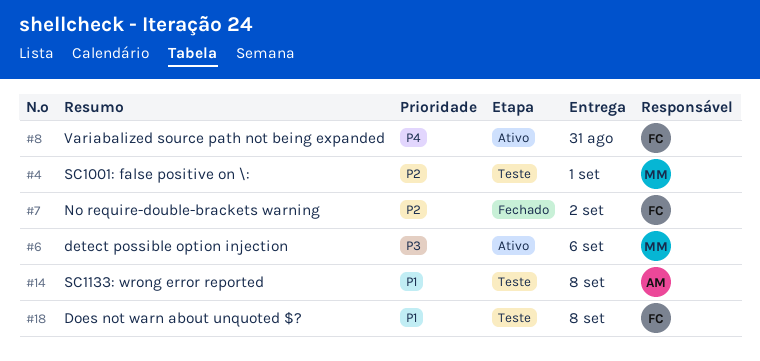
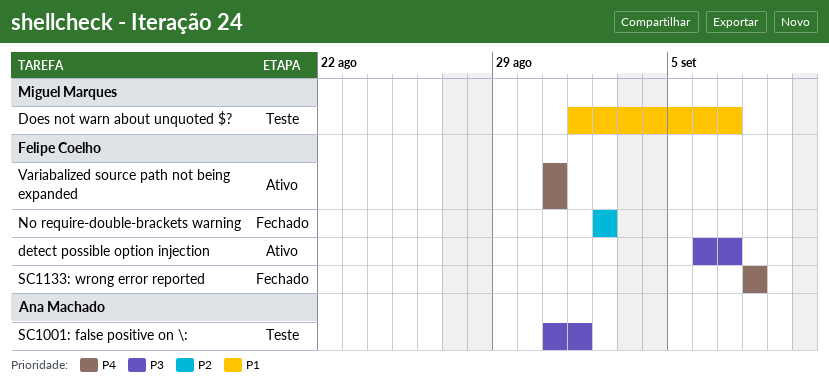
detect possible option injection, owner: Miguel Marques -> Felipe Coelho
detect possible option injection, due: Sep 6 -> Sep 7
Does not warn about unquoted $?, owner: Felipe Coelho -> Miguel Marques
Does not warn about unquoted $?, due: Sep 8 -> Sep 7
SC1001: false positive on \:, owner: Miguel Marques -> Ana Machado
SC1001: false positive on \:, priority: P2 -> P3
SC1133: wrong error reported, status: Teste -> Fechado
SC1133: wrong error reported, owner: Ana Machado -> Felipe Coelho
SC1133: wrong error reported, priority: P1 -> P4

